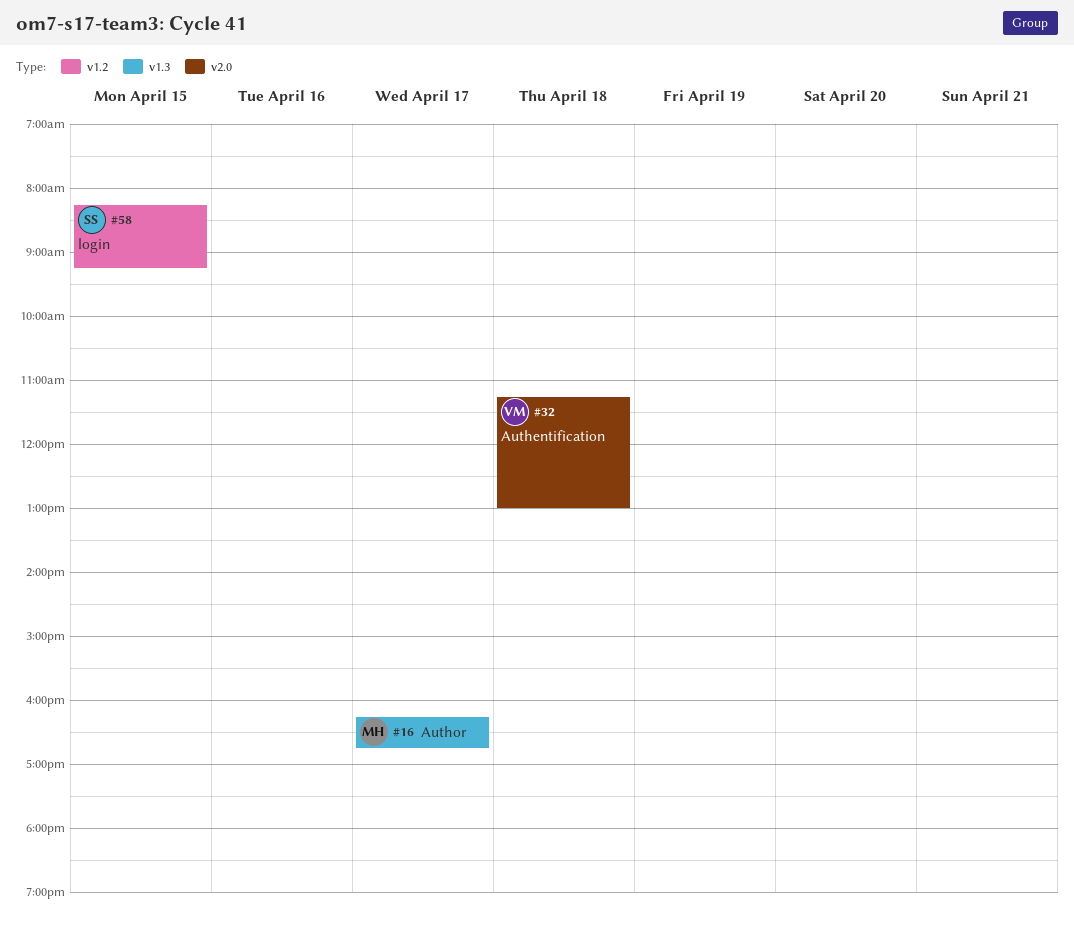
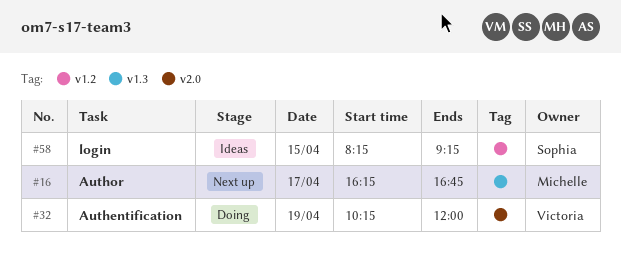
#32, day: Apr 18 -> Apr 19
#32, begins: 11:15 -> 10:15
#32, ends: 13:00 -> 12:00

